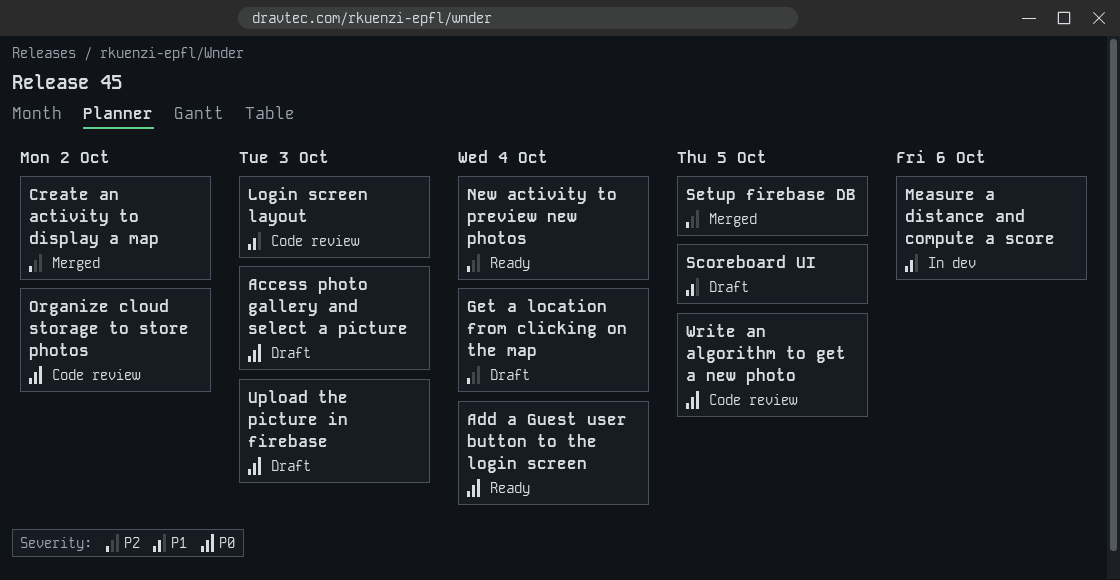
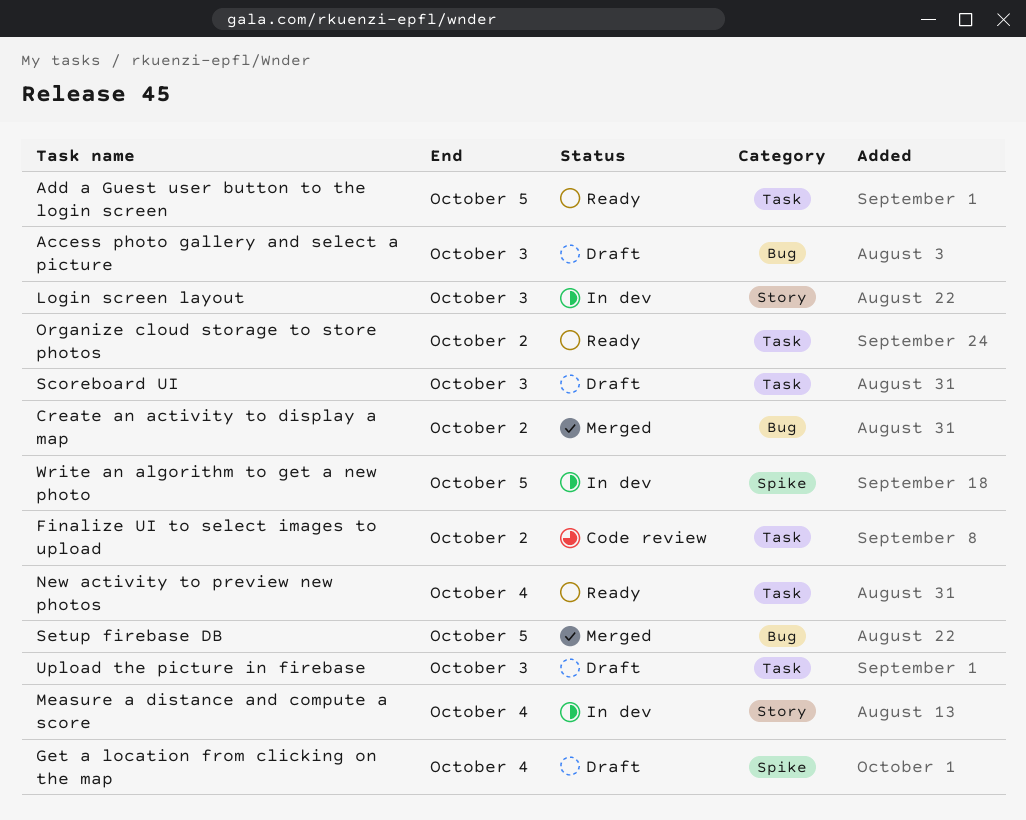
Add a Guest user button to the login screen, due: Oct 4 -> Oct 5
Finalize UI to select images to upload: none -> present
Login screen layout, status: Code review -> In dev
Measure a distance and compute a score, due: Oct 6 -> Oct 4
Organize cloud storage to store photos, status: Code review -> Ready
Scoreboard UI, due: Oct 5 -> Oct 3
Write an algorithm to get a new photo, status: Code review -> In dev

